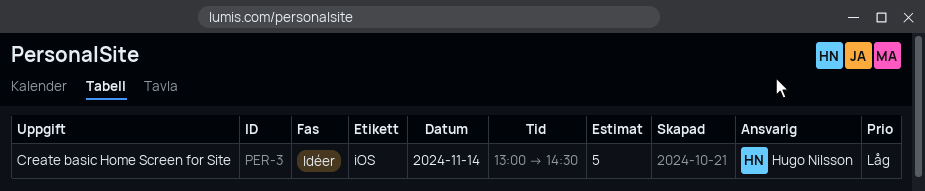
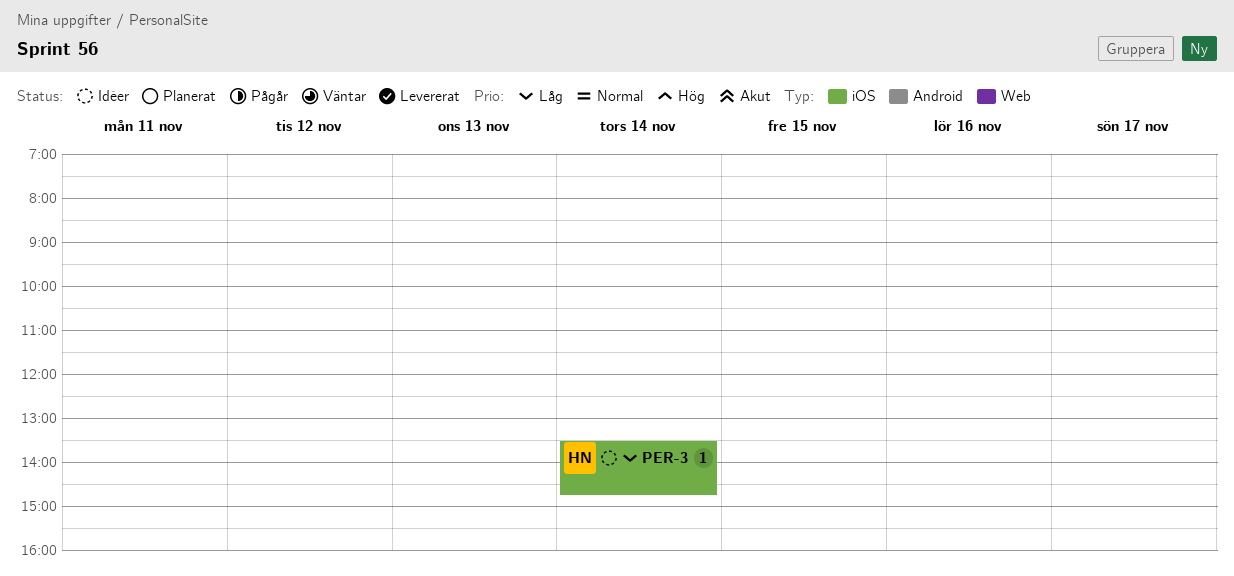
PER-3, estimate: 5 -> 1
PER-3, begins: 13:00 -> 13:30
PER-3, ends: 14:30 -> 14:45

